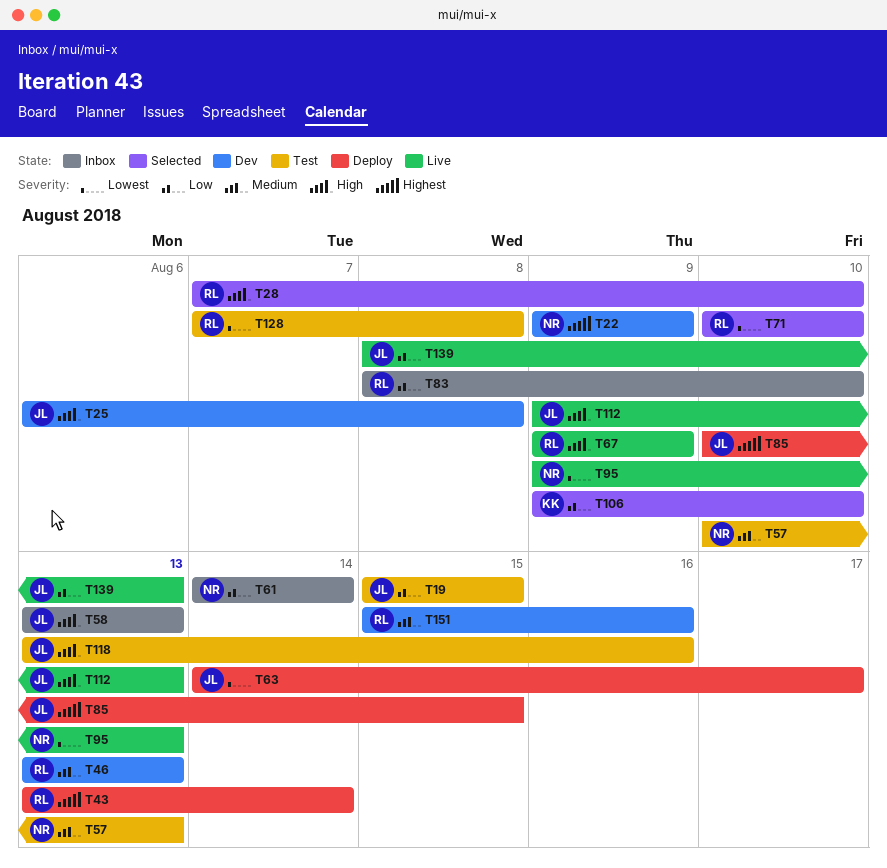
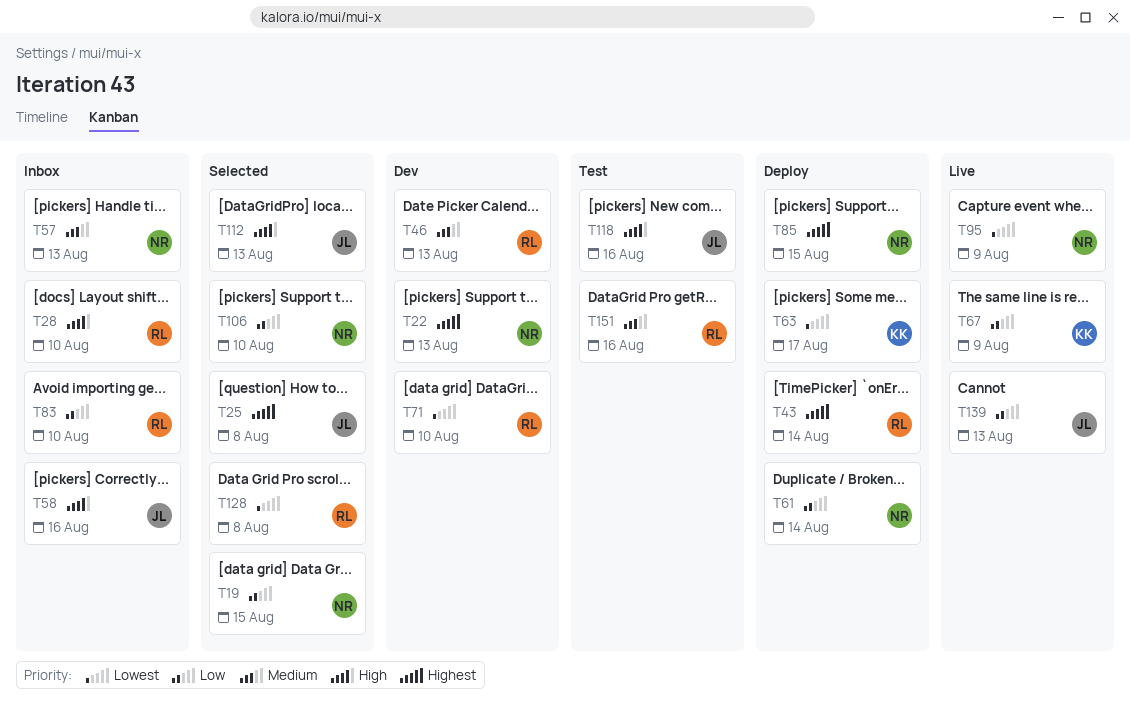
T19, status: Test -> Selected
T19, owner: JL -> NR
T22, due: Aug 9 -> Aug 13
T25, status: Dev -> Selected
T25, priority: High -> Highest
T28, status: Selected -> Inbox
T57, status: Test -> Inbox
T58, due: Aug 13 -> Aug 16
T61, status: Inbox -> Deploy
T63, owner: JL -> KK
T67, owner: RL -> KK
T67, priority: High -> Low
T71, status: Selected -> Dev
T85, owner: JL -> NR
T95, due: Aug 13 -> Aug 9
T106, owner: KK -> NR
T112, status: Live -> Selected
T128, status: Test -> Selected
T151, status: Dev -> Test

